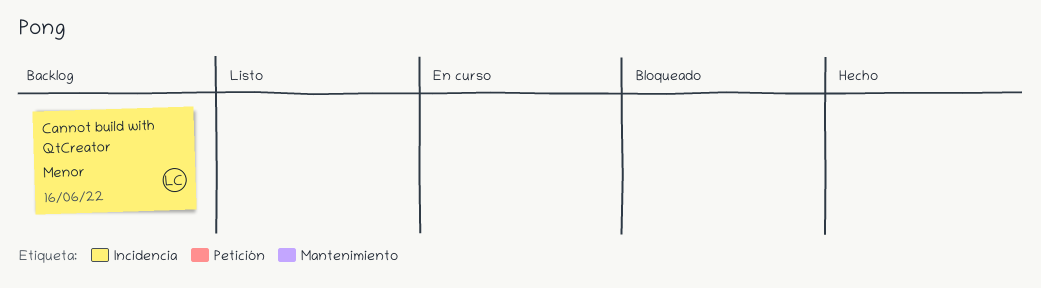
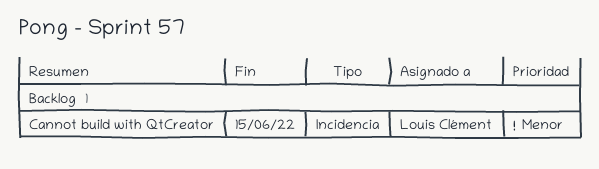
Cannot build with QtCreator, due: Jun 16 -> Jun 15

